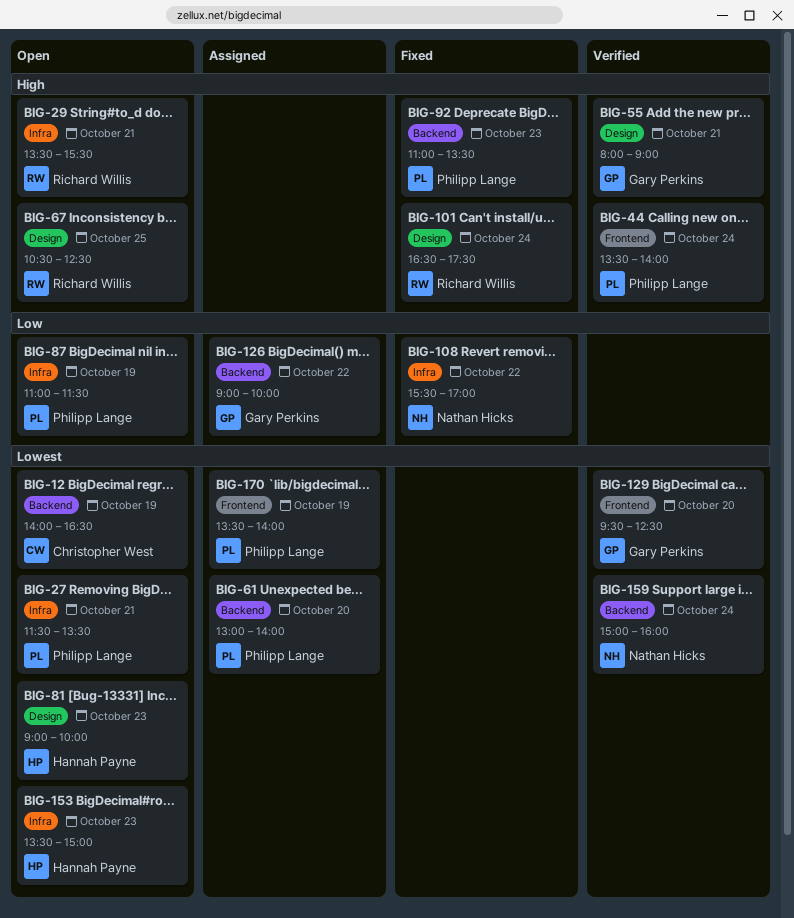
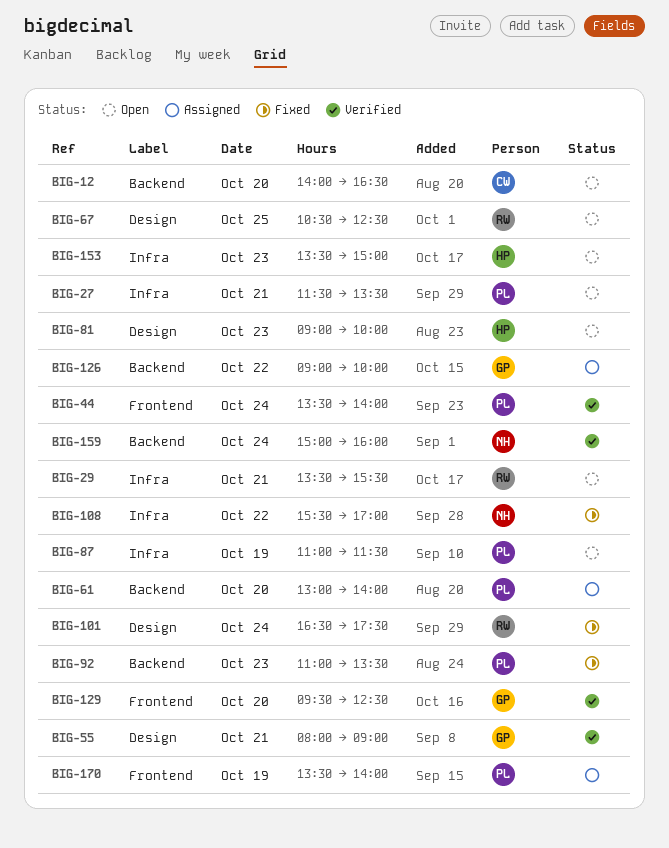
BIG-12, day: Oct 19 -> Oct 20

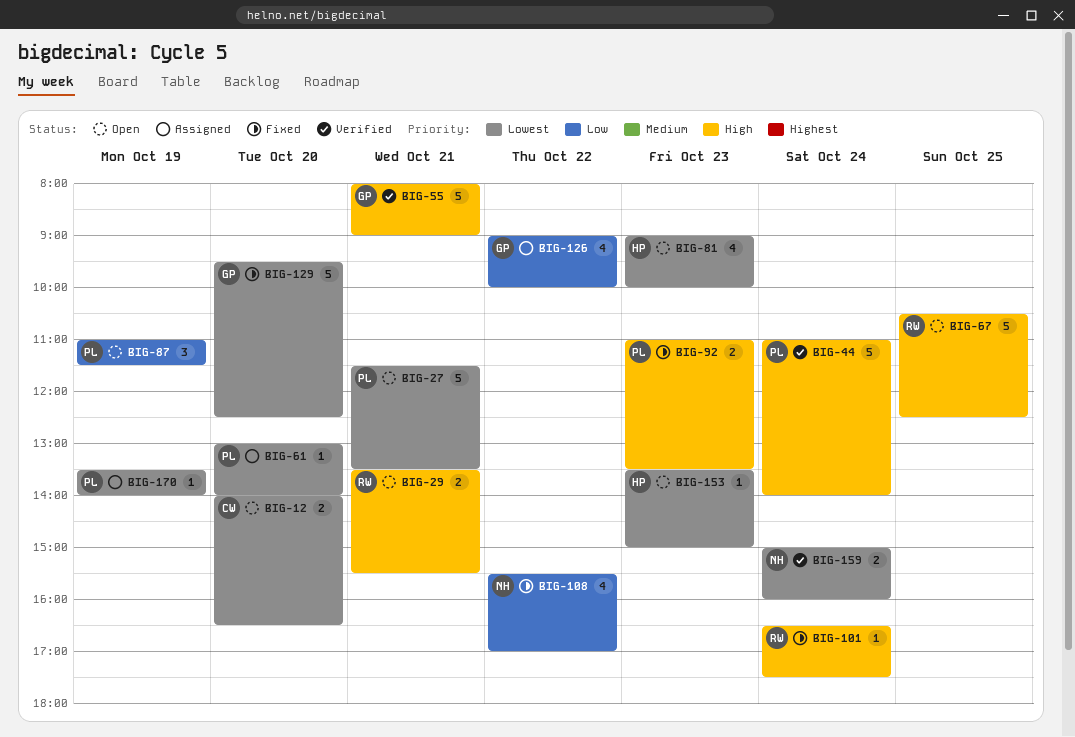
BIG-44, begins: 13:30 -> 11:00
BIG-129, status: Verified -> Fixed

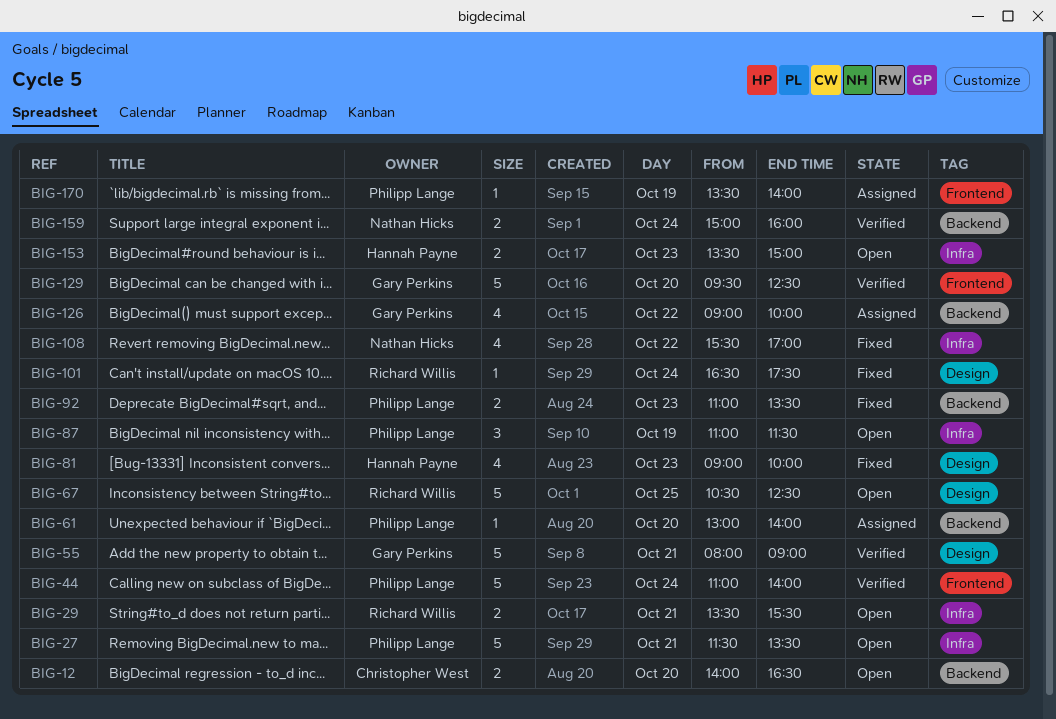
BIG-81, status: Open -> Fixed
BIG-129, status: Fixed -> Verified
BIG-153, estimate: 1 -> 2

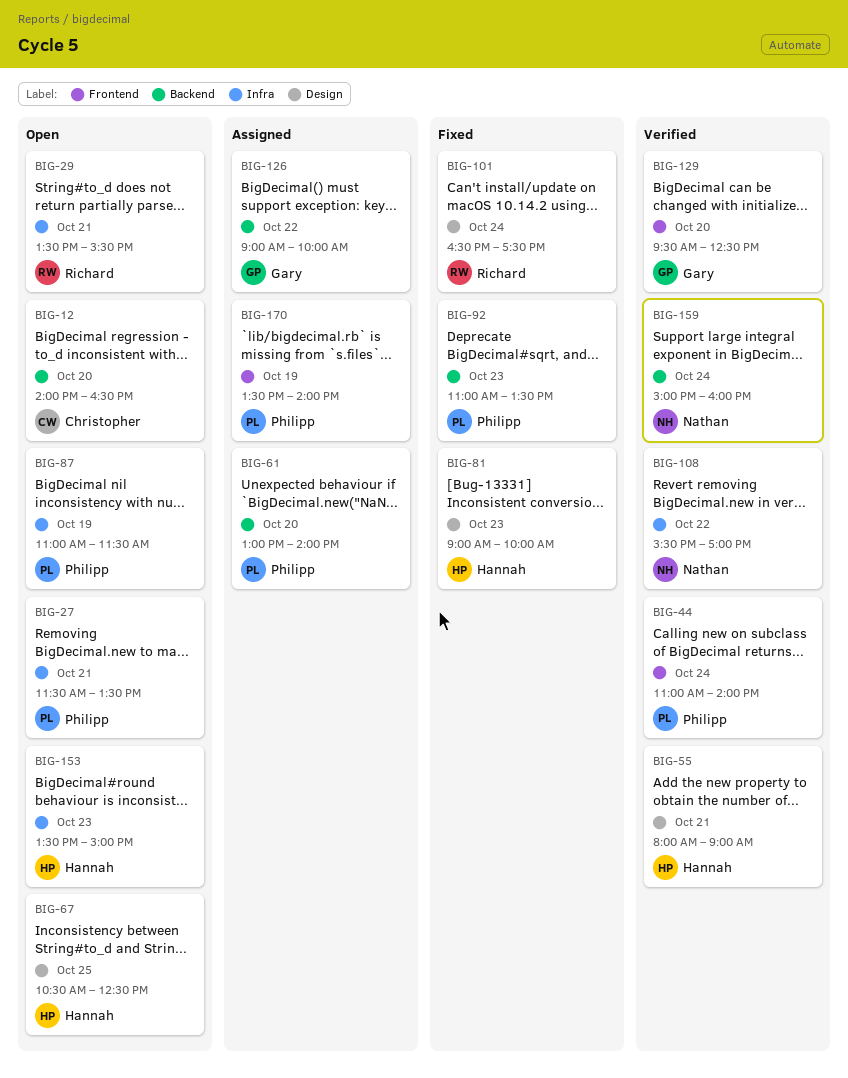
BIG-55, owner: Gary Perkins -> Hannah Payne
BIG-67, owner: Richard Willis -> Hannah Payne
BIG-108, status: Fixed -> Verified

